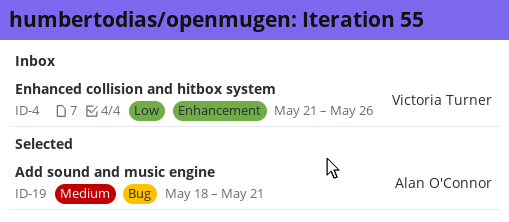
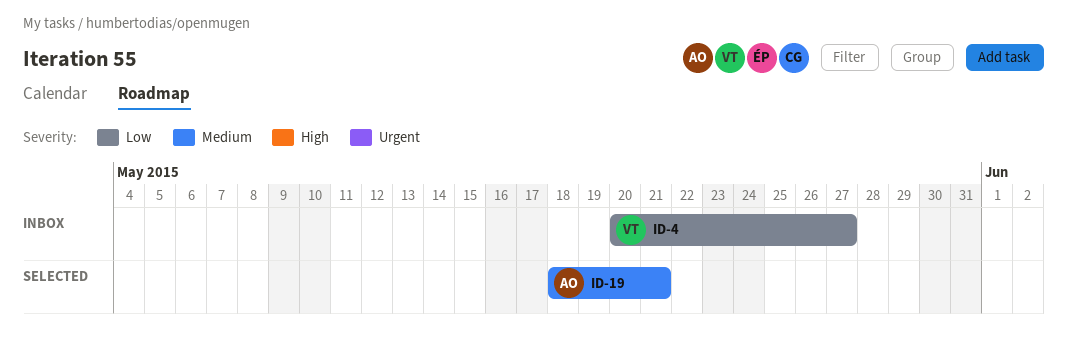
ID-4, start: May 21 -> May 20
ID-4, due: May 26 -> May 27

